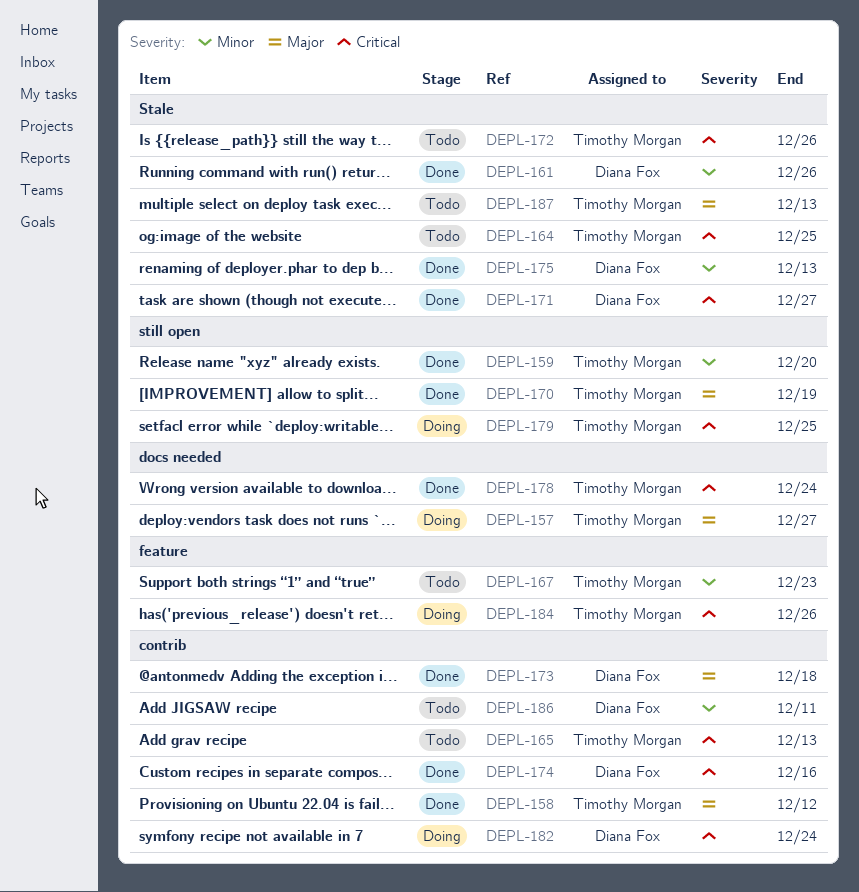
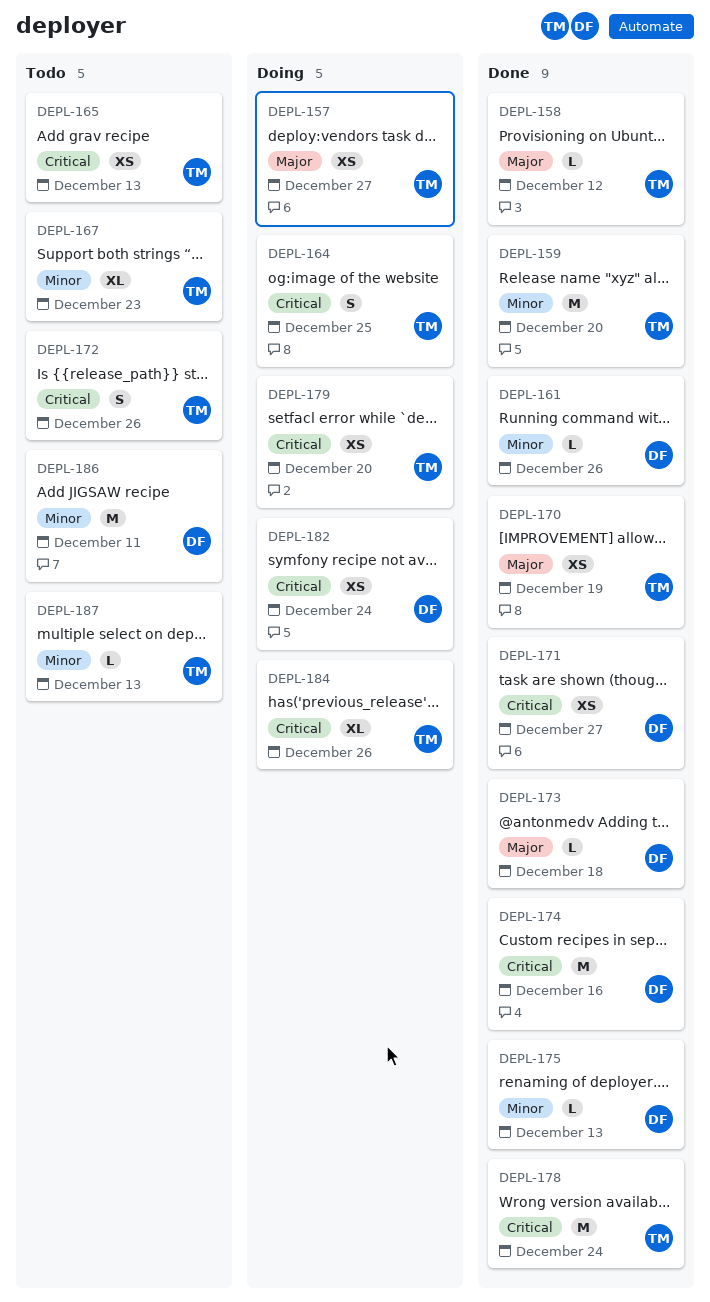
DEPL-164, status: Todo -> Doing
DEPL-179, due: Dec 25 -> Dec 20
DEPL-187, priority: Major -> Minor

